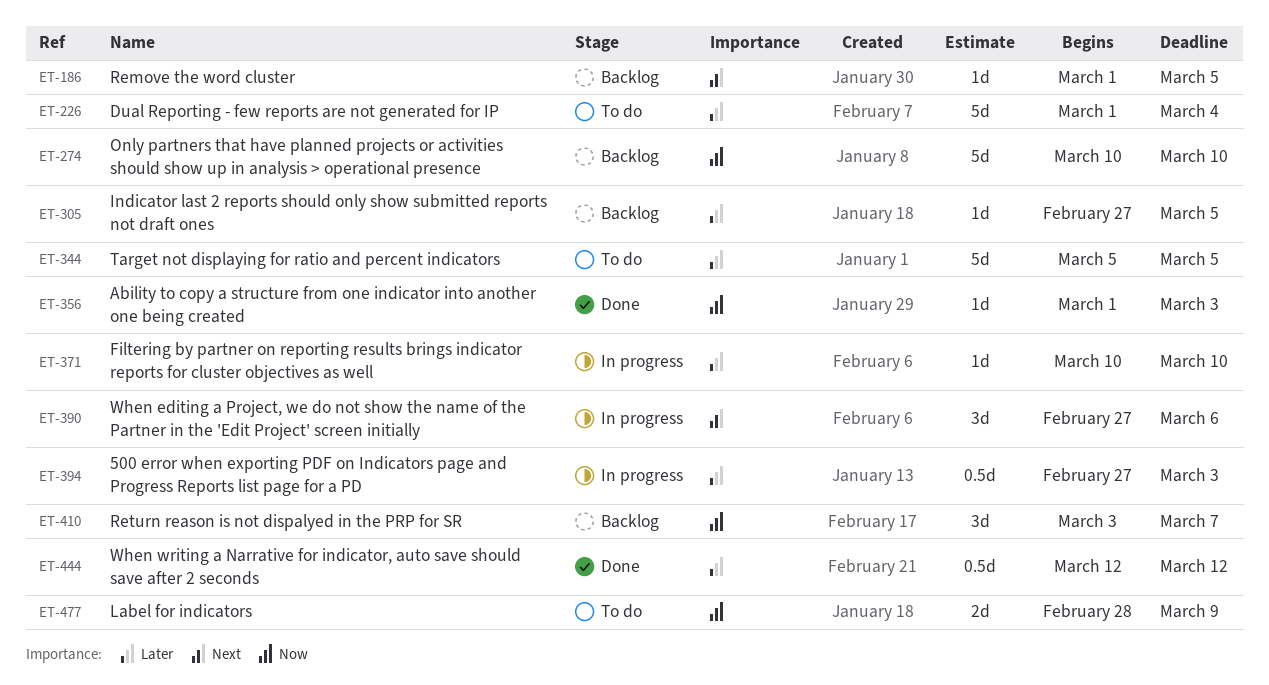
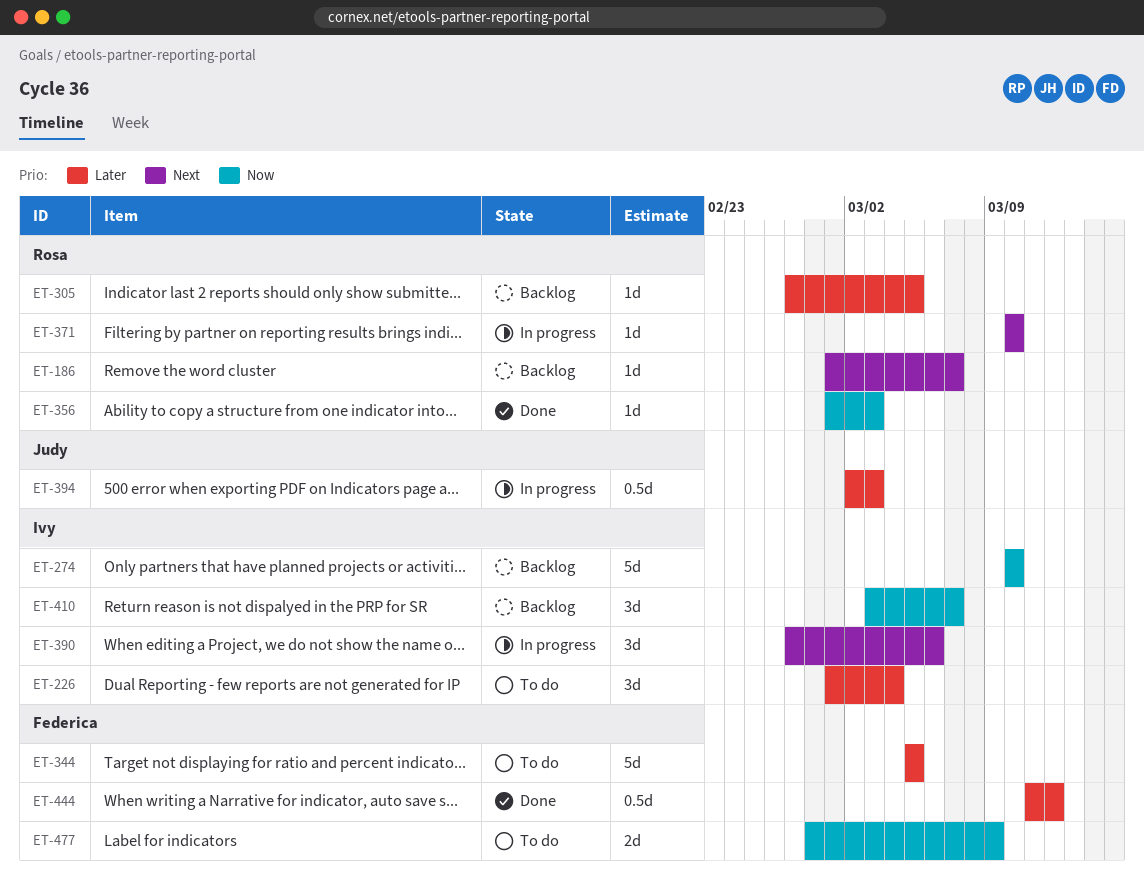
ET-186, due: Mar 5 -> Mar 7
ET-226, estimate: 5d -> 3d
ET-371, priority: Later -> Next
ET-394, start: Feb 27 -> Mar 2
ET-444, start: Mar 12 -> Mar 11

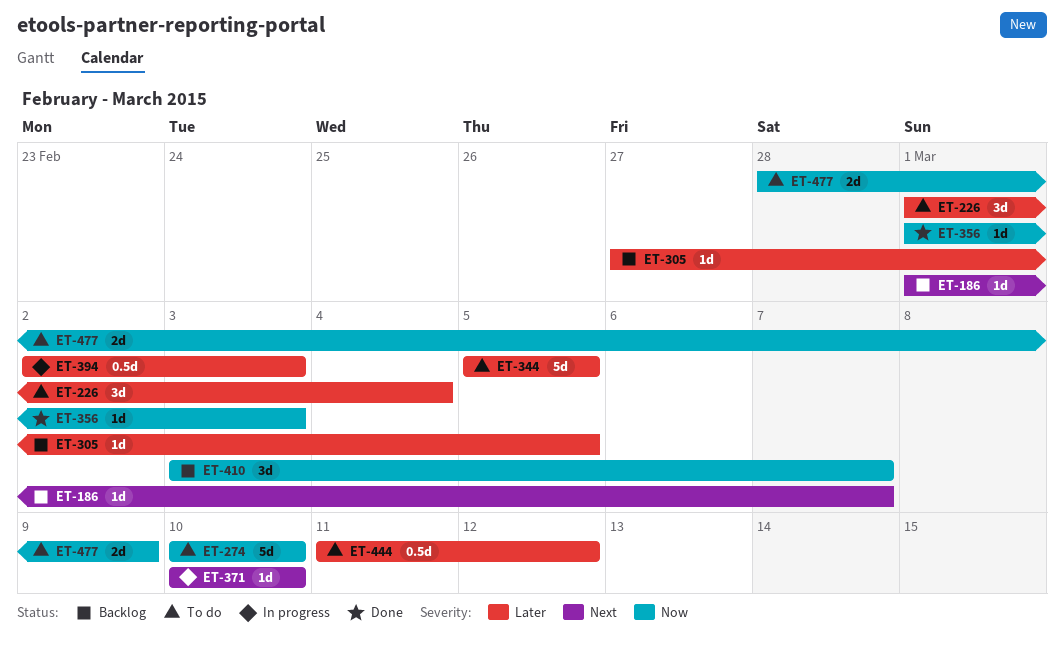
ET-274, status: Backlog -> To do
ET-390: present -> none
ET-444, status: Done -> To do

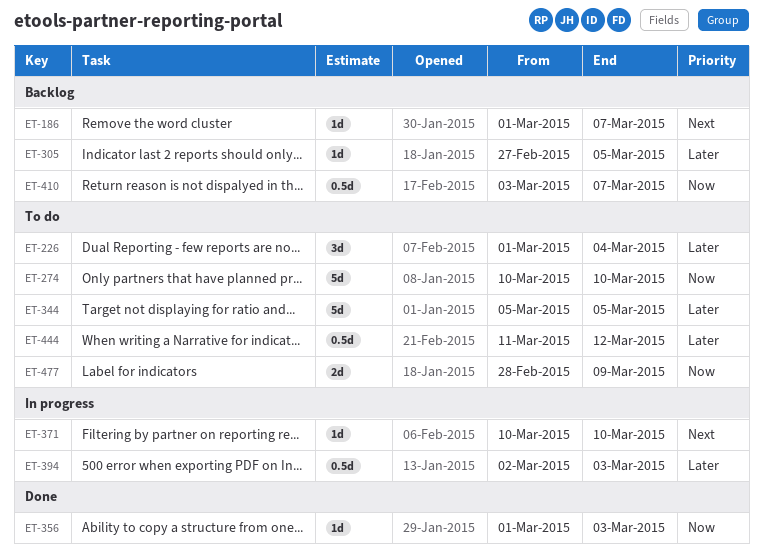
ET-410, estimate: 3d -> 0.5d

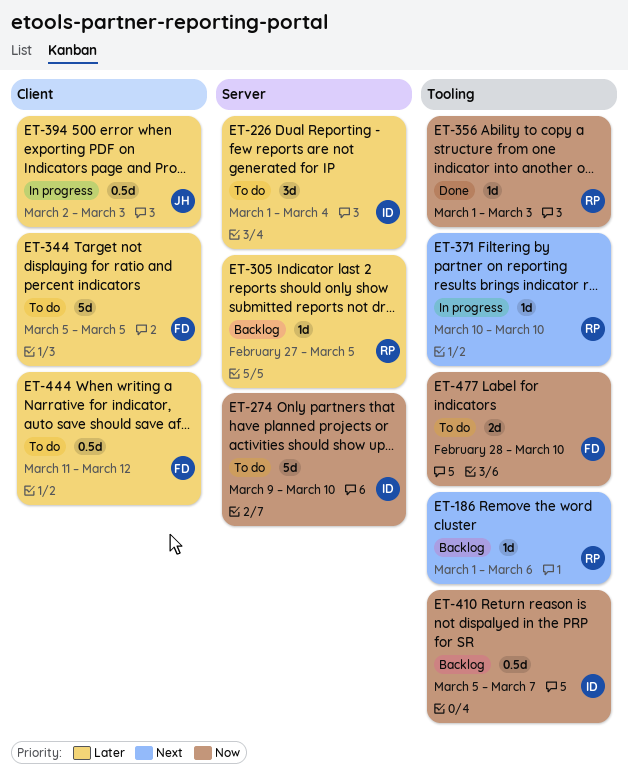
ET-186, due: Mar 7 -> Mar 6
ET-274, start: Mar 10 -> Mar 9
ET-410, start: Mar 3 -> Mar 5
ET-477, due: Mar 9 -> Mar 10

